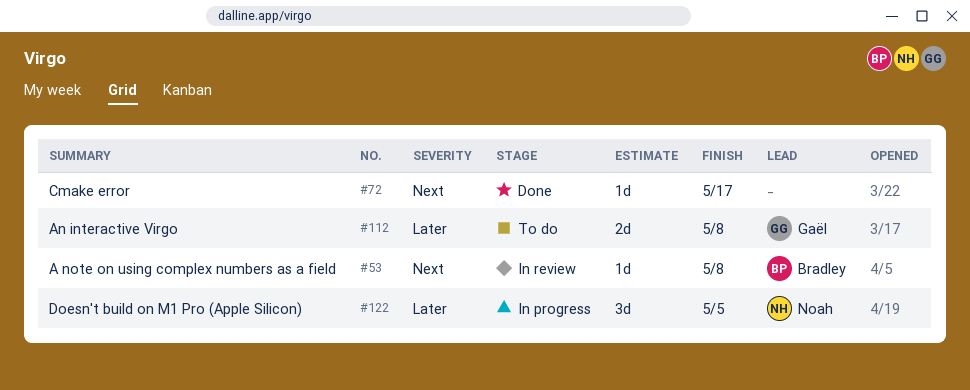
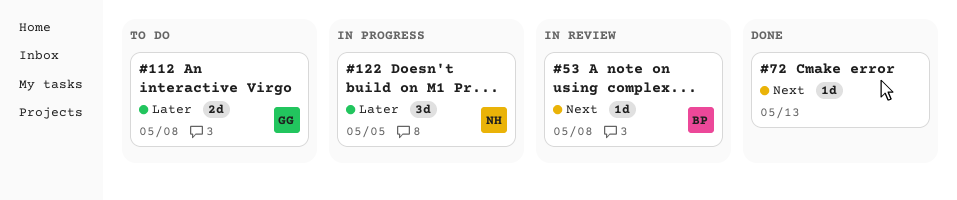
#72, due: May 17 -> May 13

